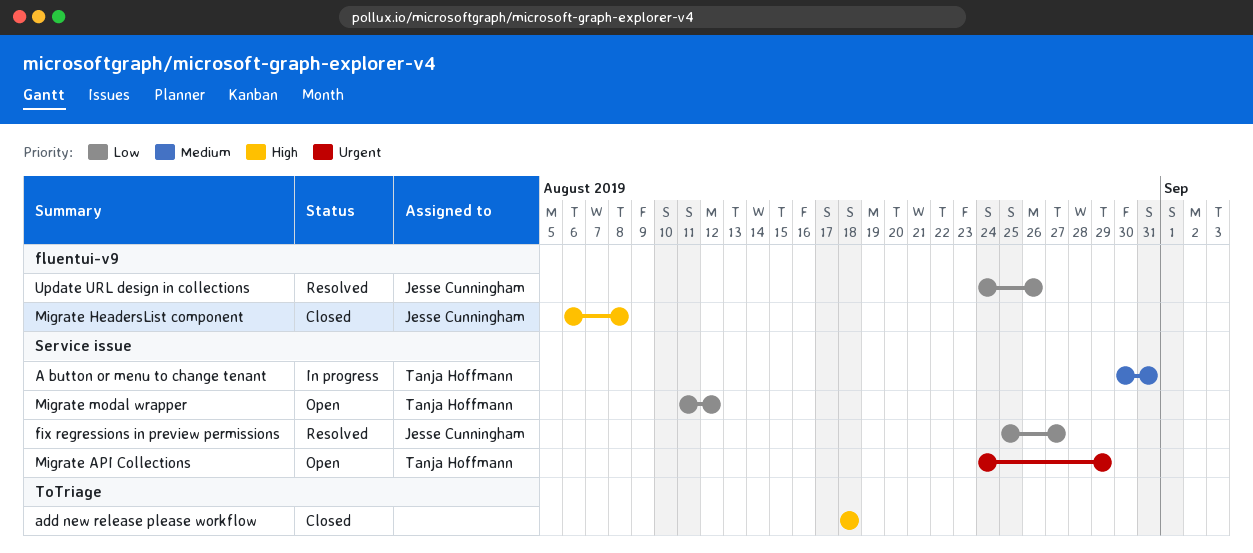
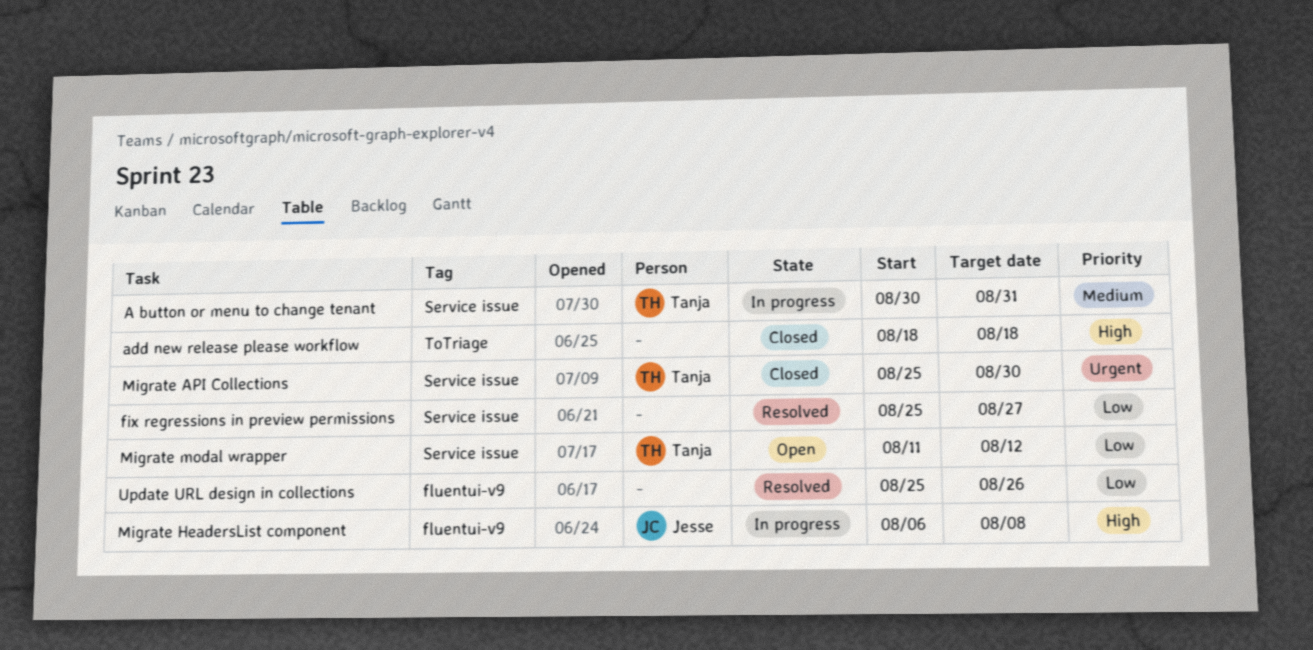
fix regressions in preview permissions, owner: Jesse Cunningham -> none
Migrate API Collections, status: Open -> Closed
Migrate API Collections, start: Aug 24 -> Aug 25
Migrate API Collections, due: Aug 29 -> Aug 30
Migrate HeadersList component, status: Closed -> In progress
Update URL design in collections, owner: Jesse Cunningham -> none
Update URL design in collections, start: Aug 24 -> Aug 25

